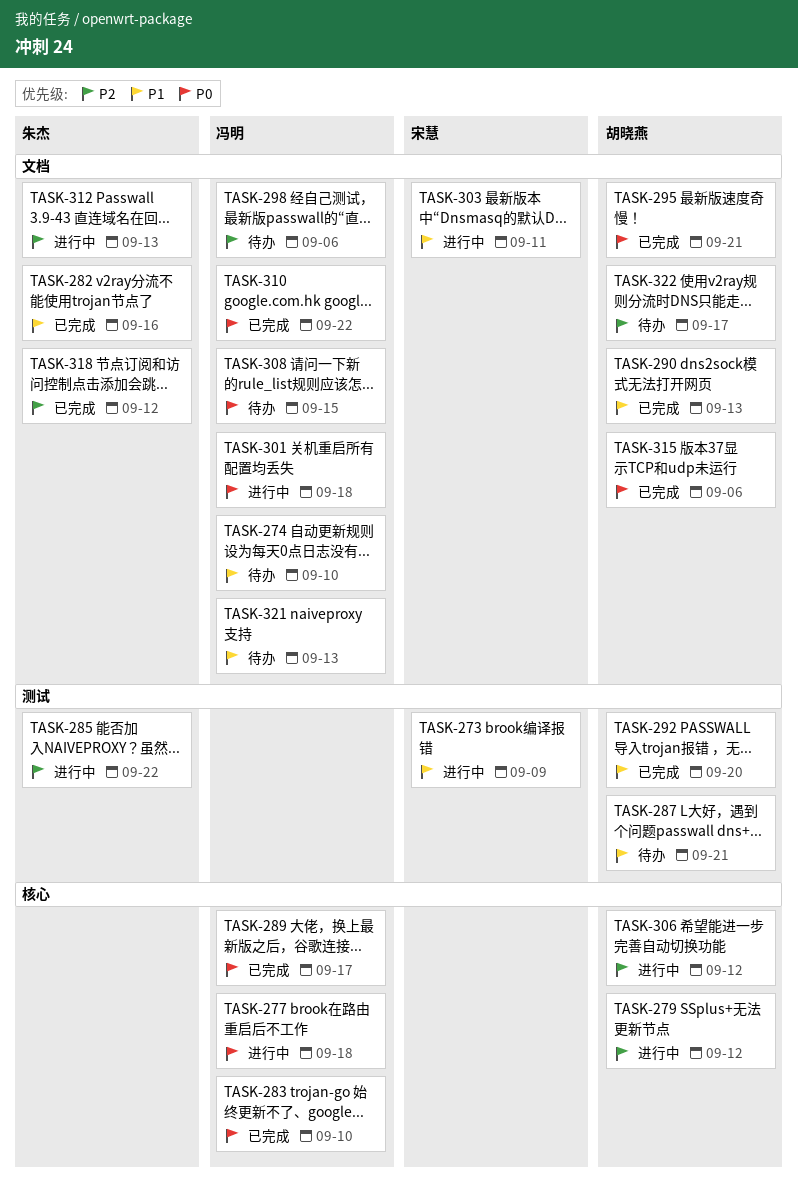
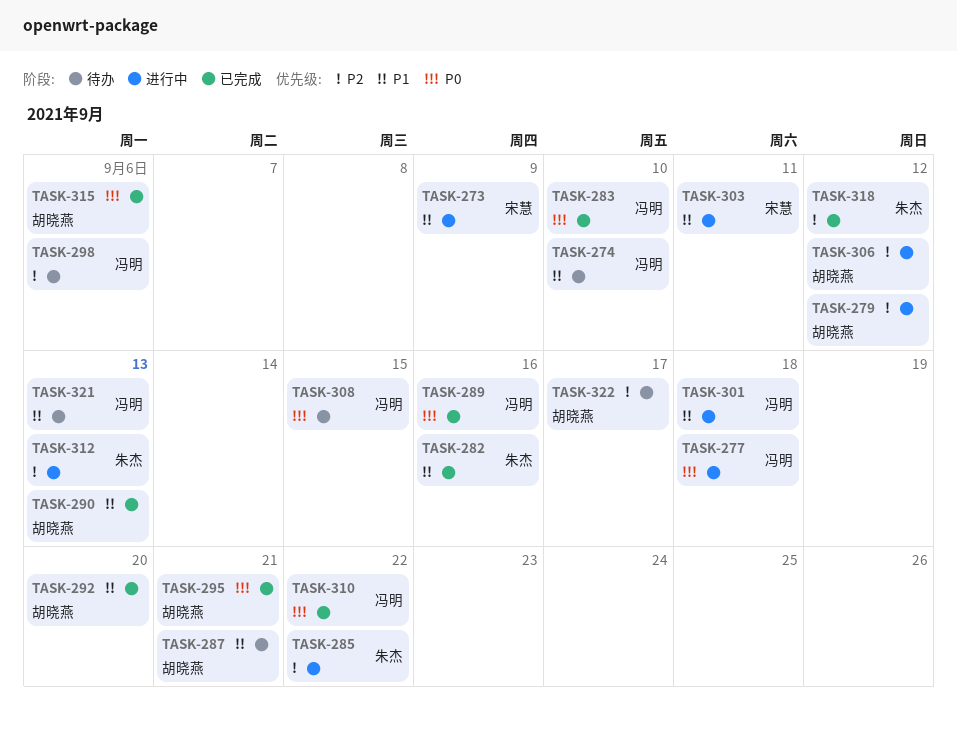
TASK-289, due: Sep 17 -> Sep 16
TASK-301, priority: P0 -> P1

